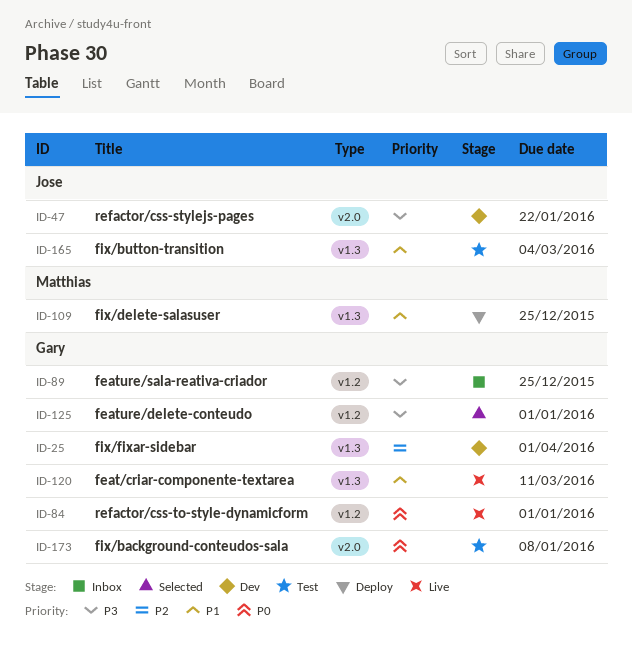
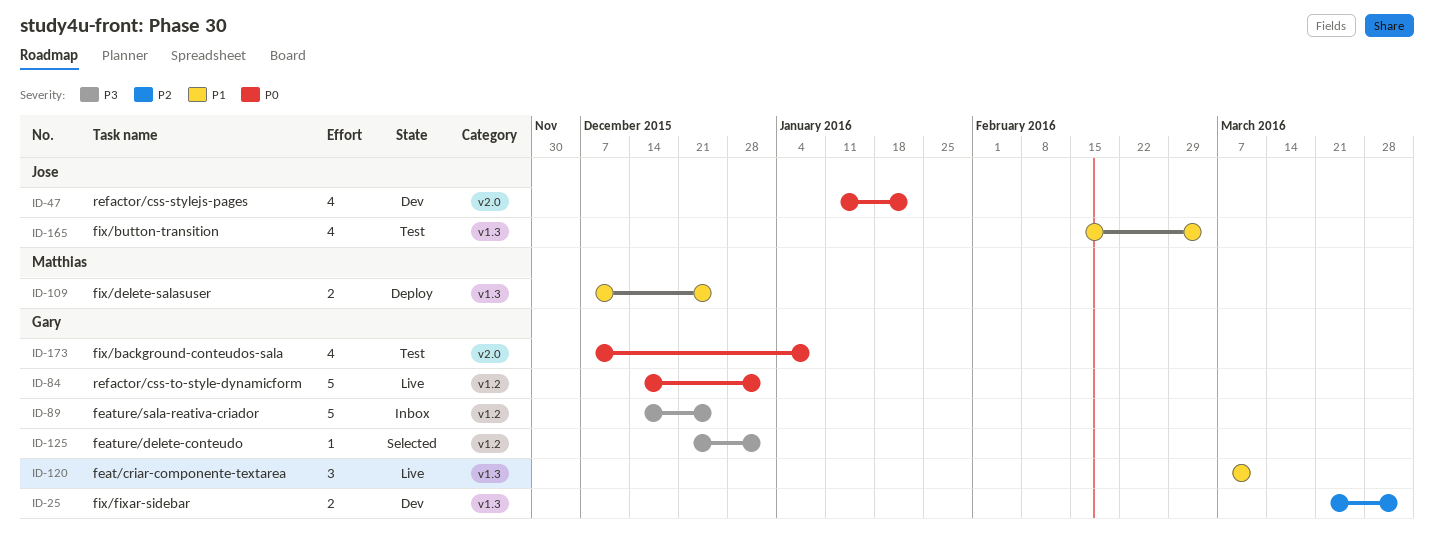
ID-47, priority: P3 -> P0

